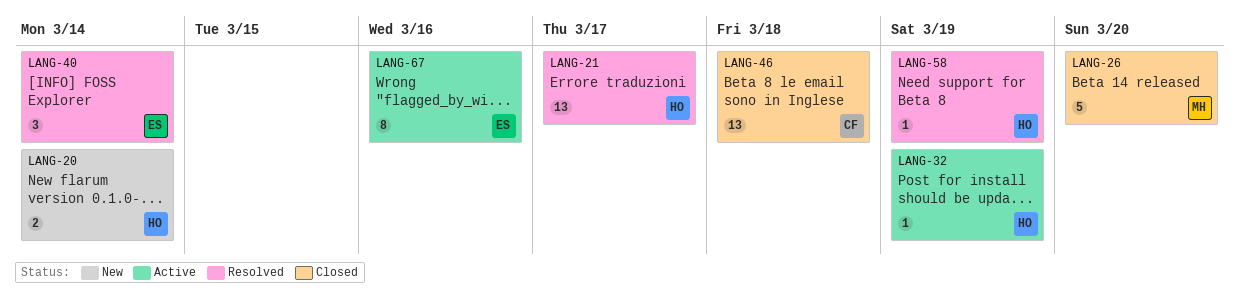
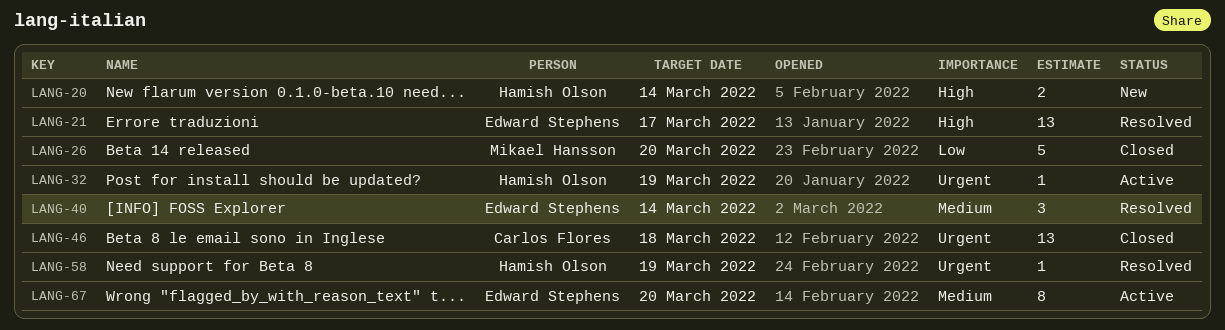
LANG-21, owner: Hamish Olson -> Edward Stephens
LANG-67, due: Mar 16 -> Mar 20

